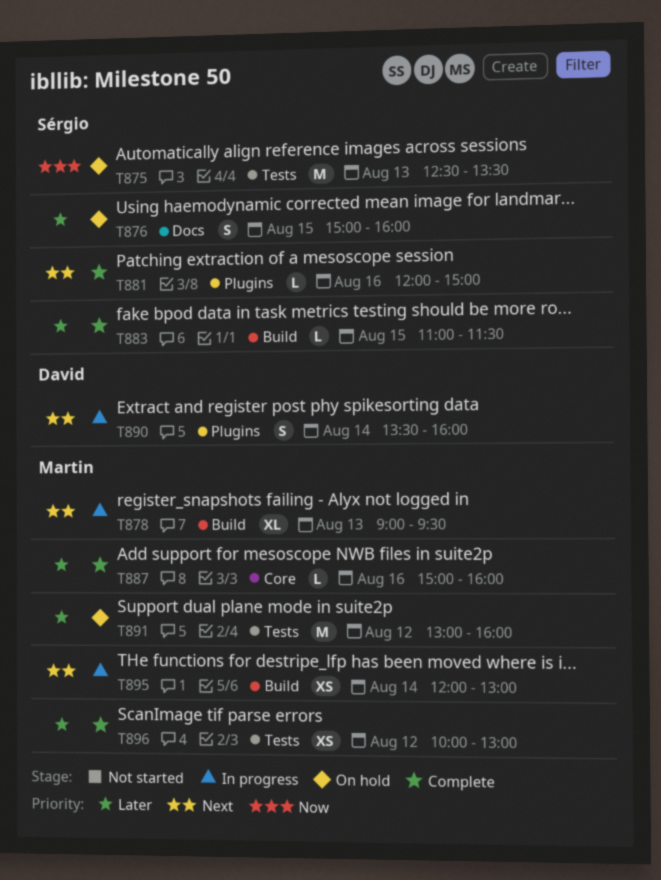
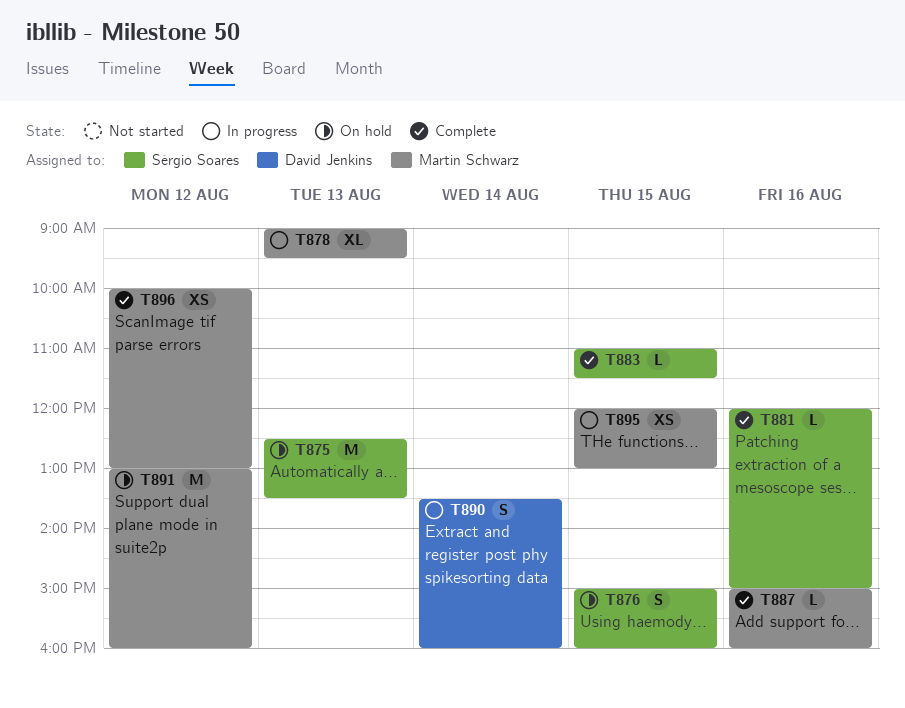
T895, day: Aug 14 -> Aug 15

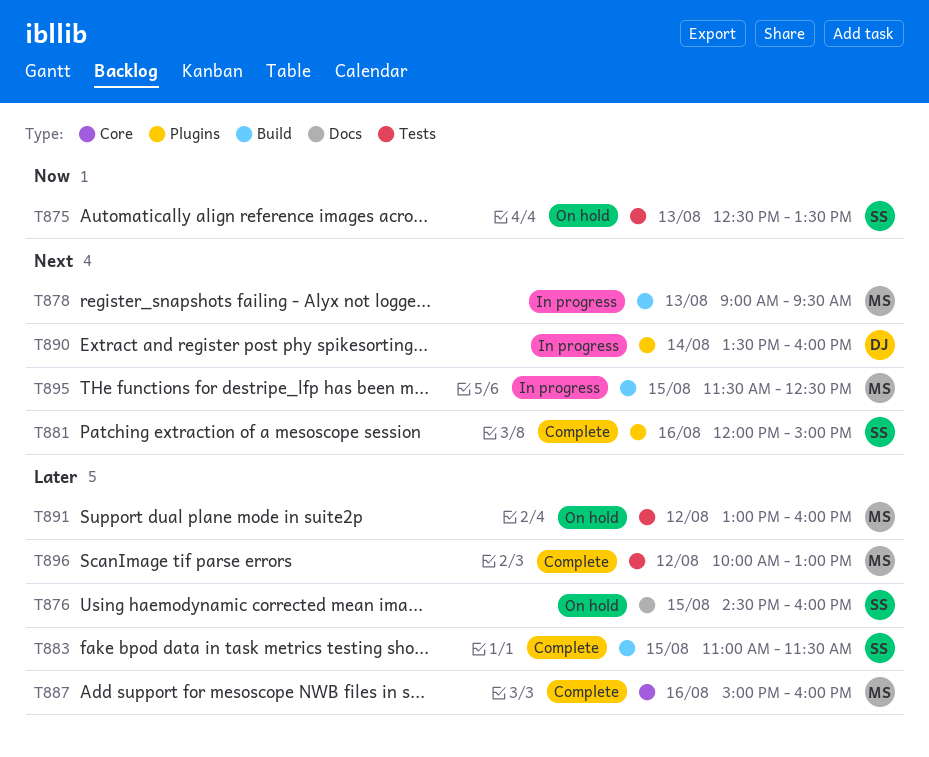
T876, begins: 15:00 -> 14:30
T895, begins: 12:00 -> 11:30
T895, ends: 13:00 -> 12:30

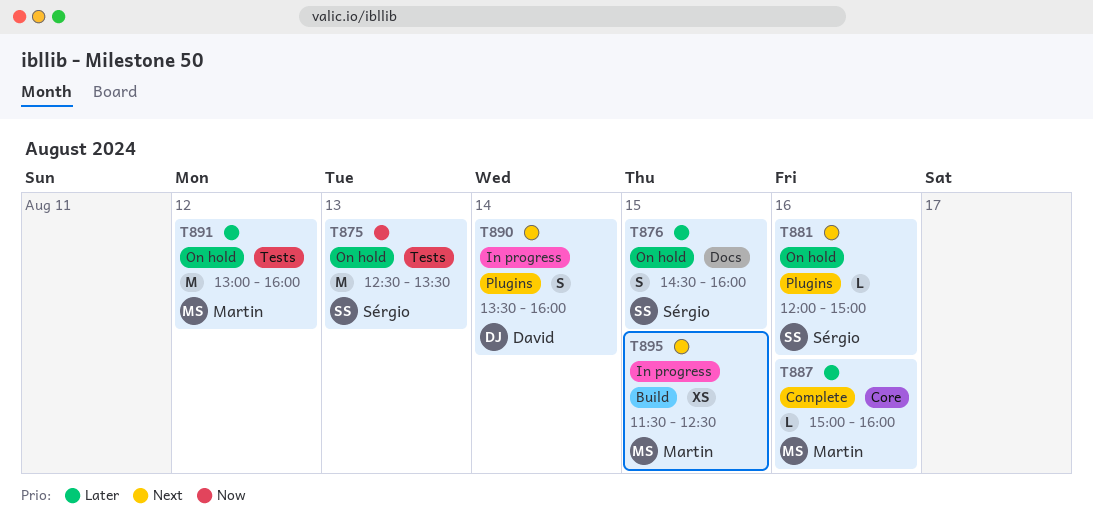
T878: present -> none
T881, status: Complete -> On hold
T883: present -> none
T896: present -> none

